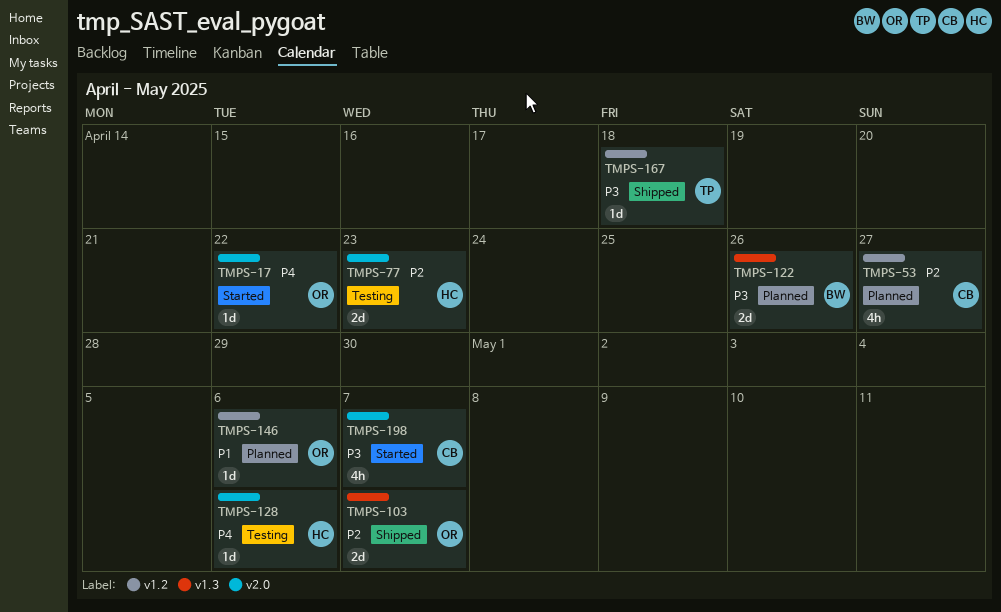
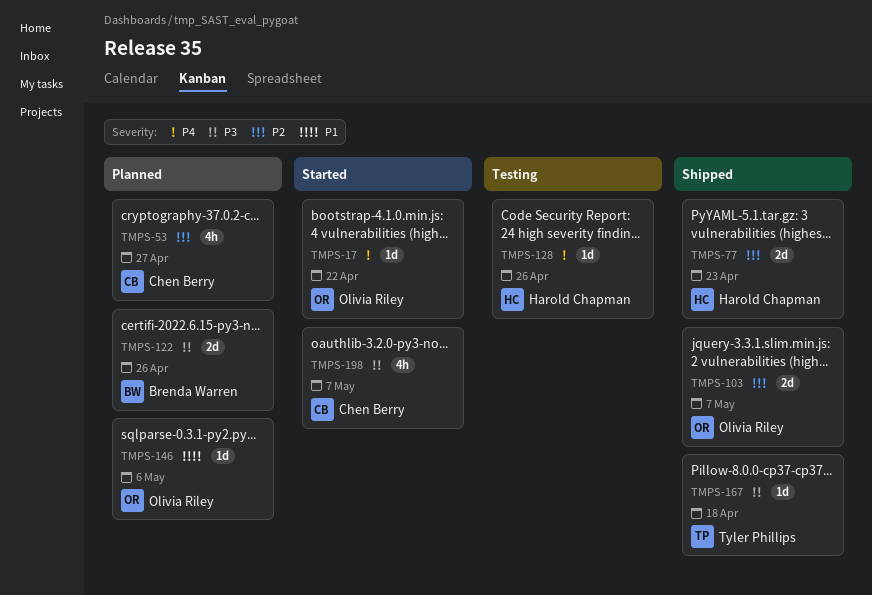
TMPS-77, status: Testing -> Shipped
TMPS-128, due: May 6 -> Apr 26

